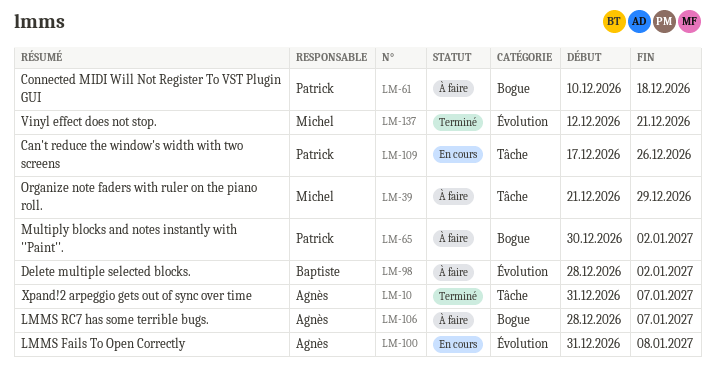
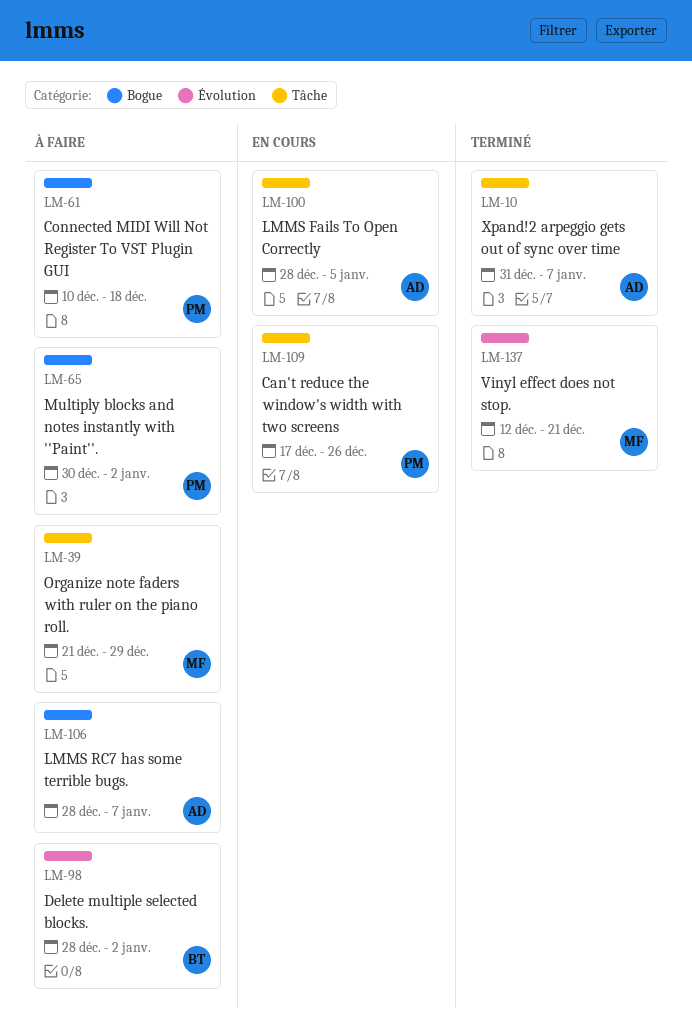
LM-100, label: Évolution -> Tâche
LM-100, start: Dec 31 -> Dec 28
LM-100, due: Jan 8 -> Jan 5

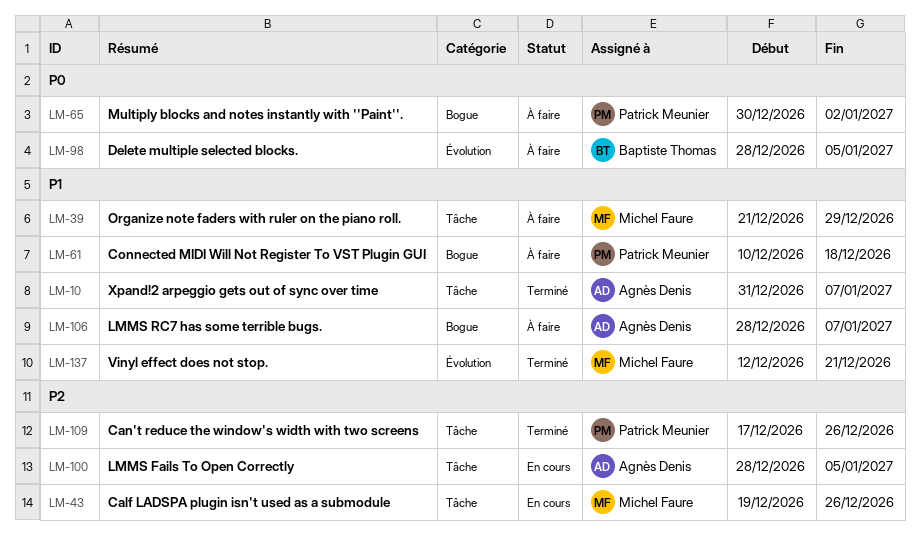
LM-43: none -> present
LM-98, due: Jan 2 -> Jan 5
LM-109, status: En cours -> Terminé

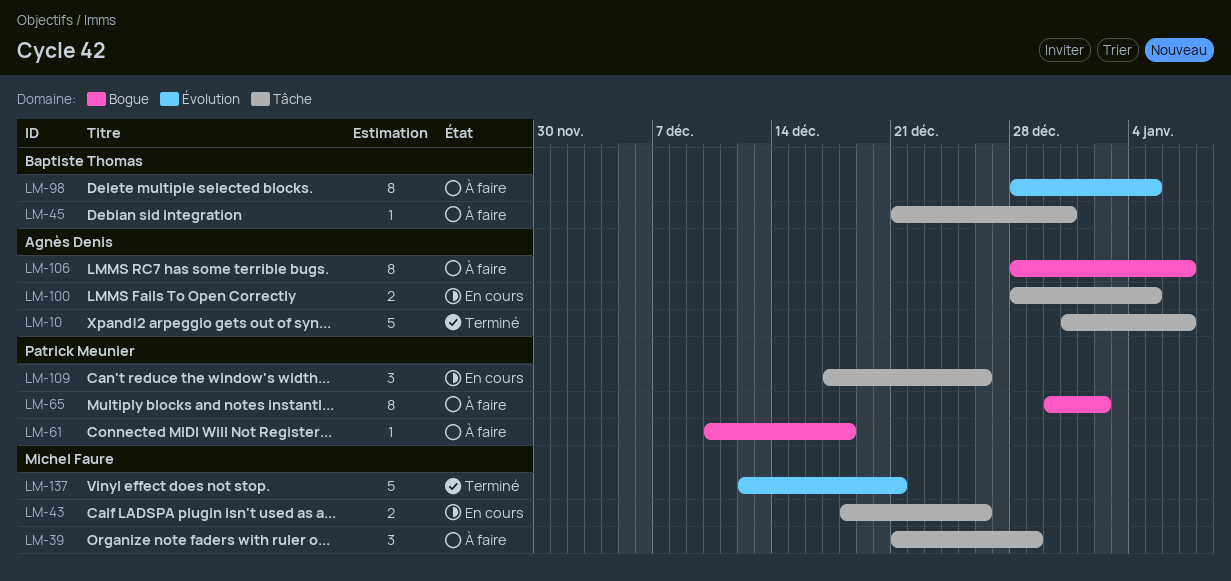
LM-43, start: Dec 19 -> Dec 18
LM-45: none -> present
LM-109, status: Terminé -> En cours

